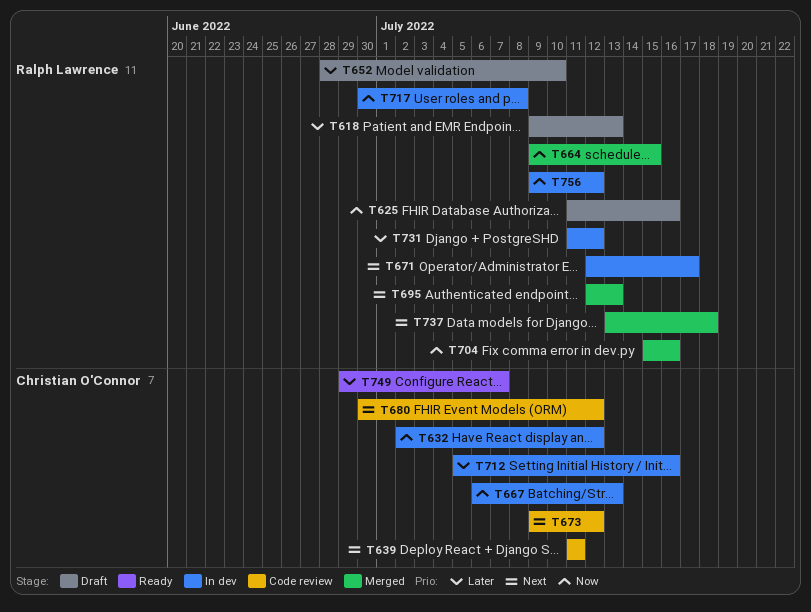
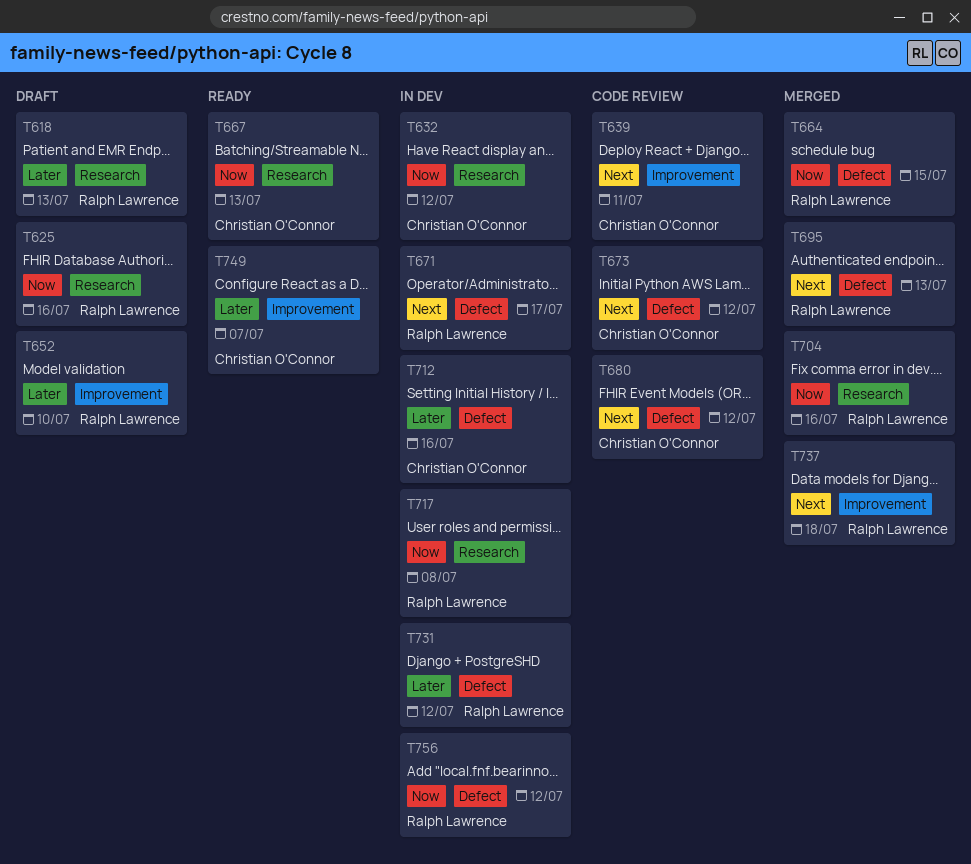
T667, status: In dev -> Ready

